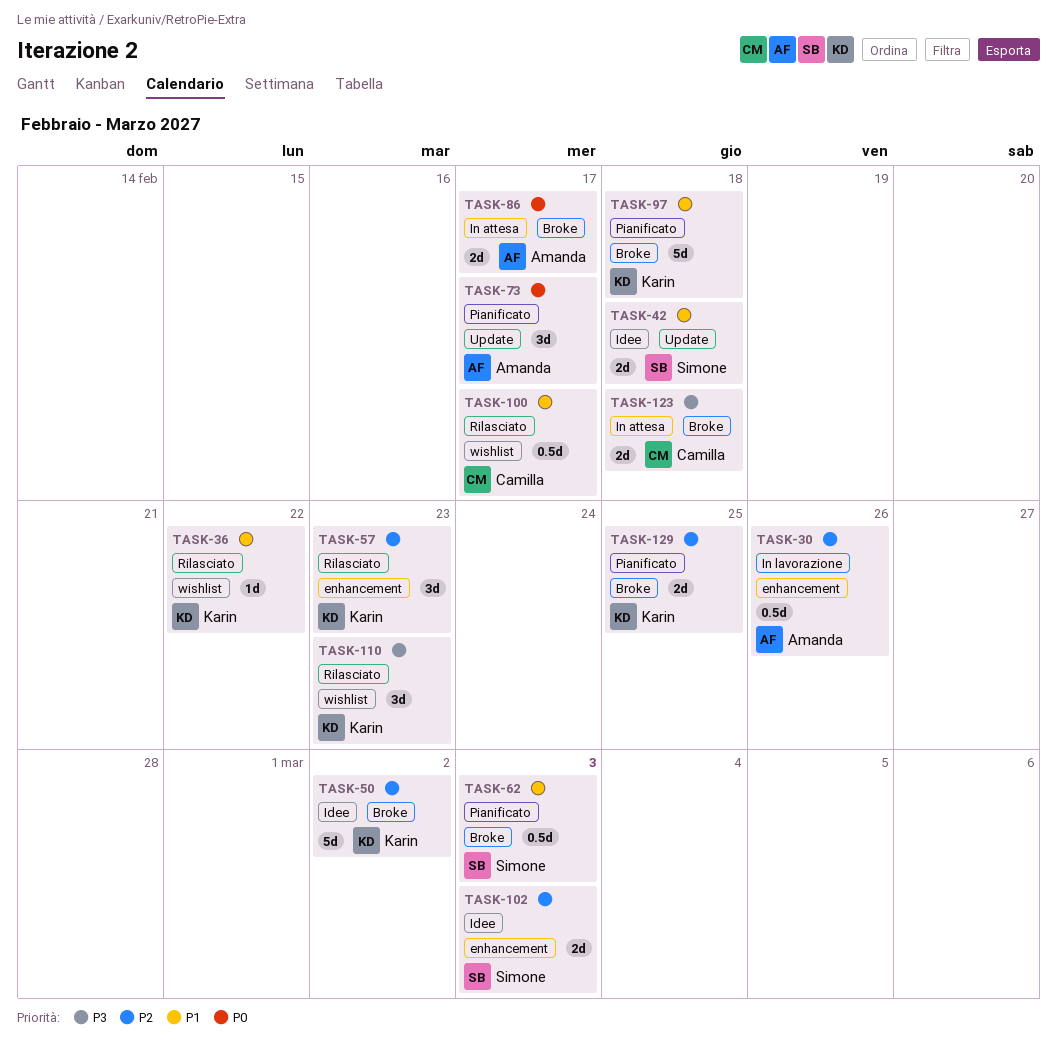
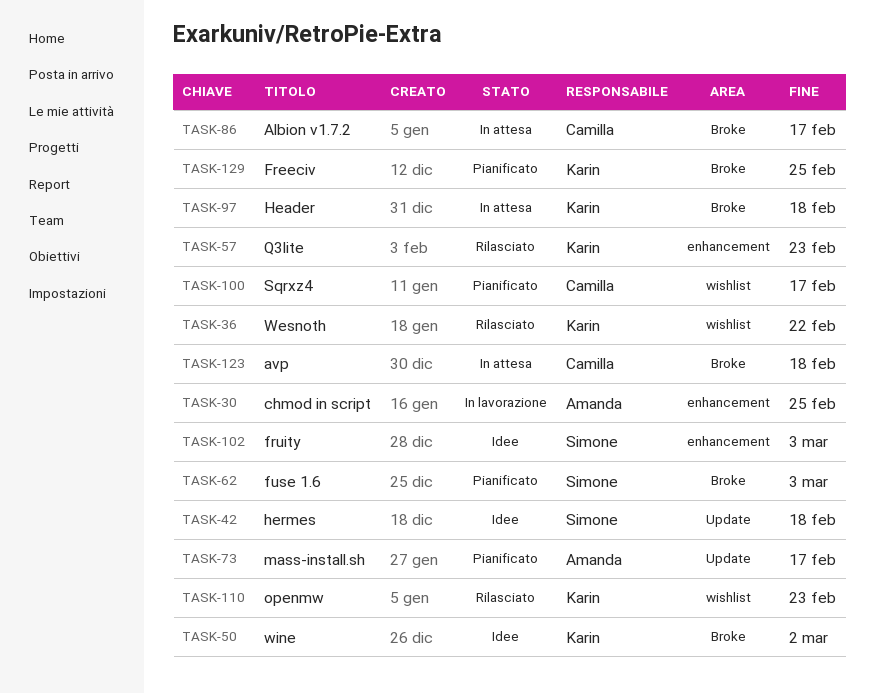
TASK-30, due: Feb 26 -> Feb 25
TASK-86, owner: Amanda -> Camilla
TASK-97, status: Pianificato -> In attesa
TASK-100, status: Rilasciato -> Pianificato

